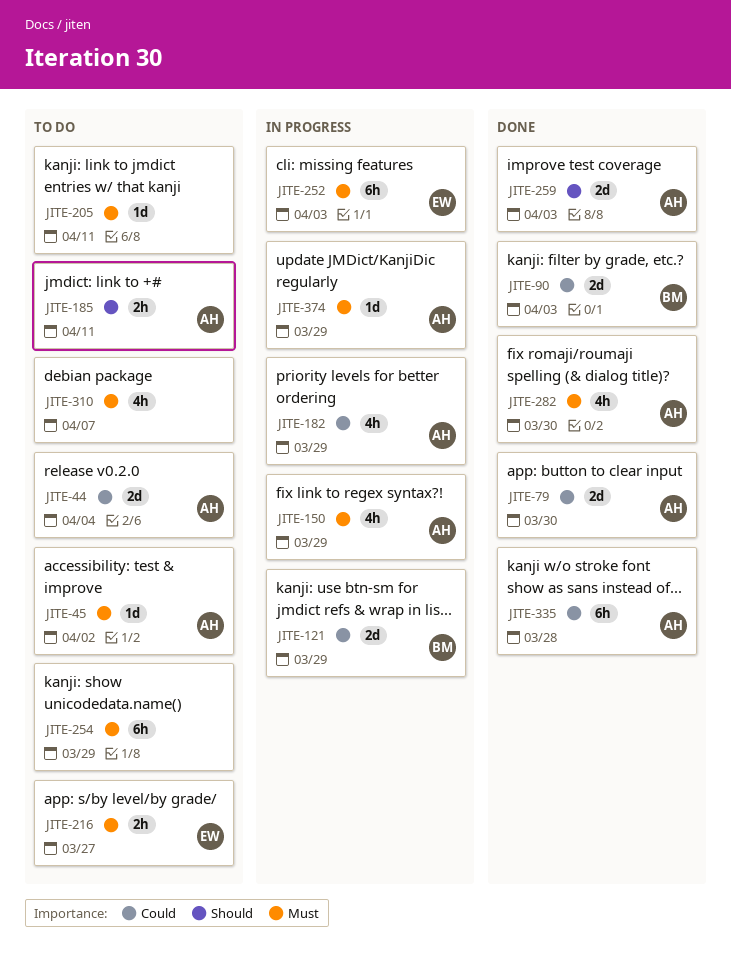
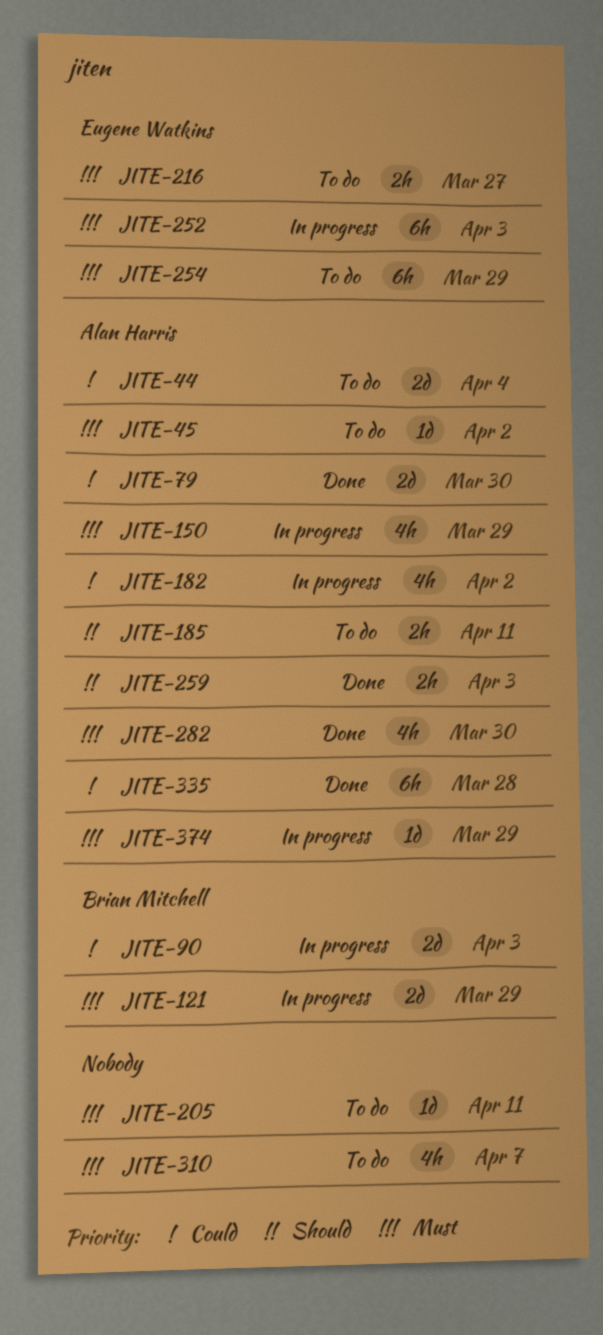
JITE-90, status: Done -> In progress
JITE-121, priority: Could -> Must
JITE-182, due: Mar 29 -> Apr 2
JITE-254, owner: none -> Eugene Watkins
JITE-259, estimate: 2d -> 2h

